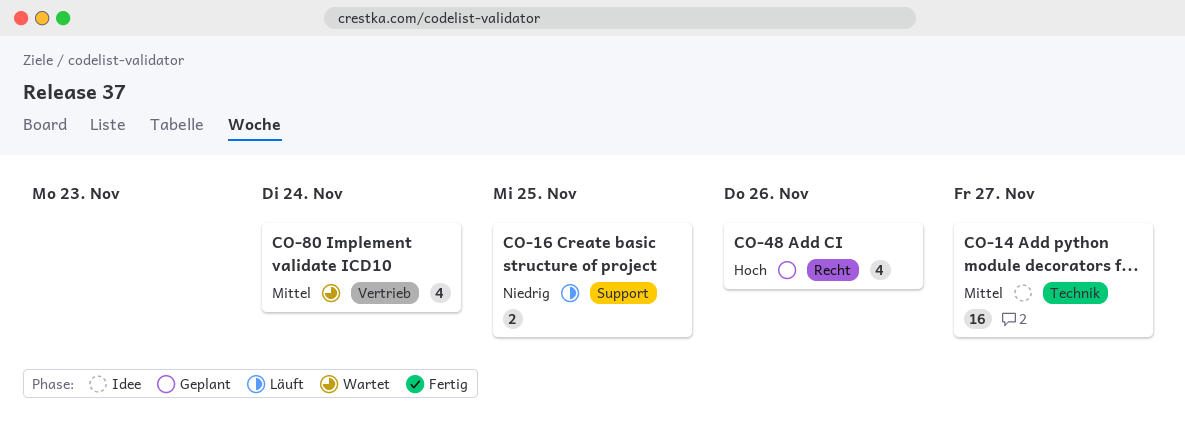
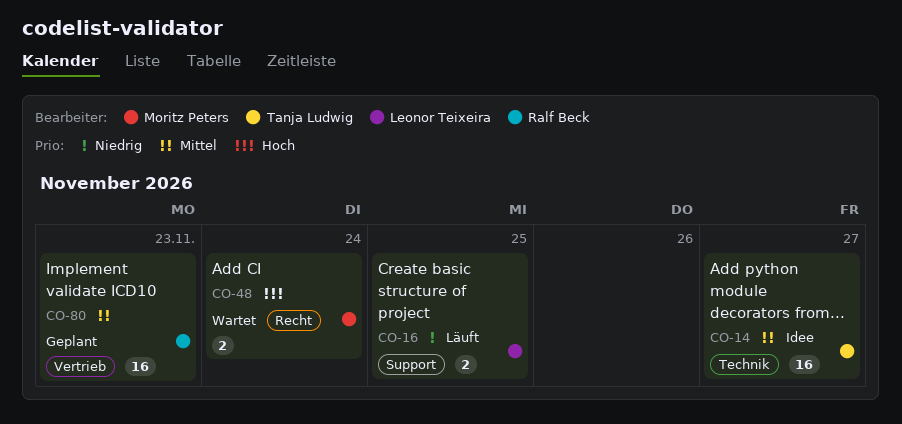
CO-48, status: Geplant -> Wartet
CO-48, estimate: 4 -> 2
CO-48, due: Nov 26 -> Nov 24
CO-80, status: Wartet -> Geplant
CO-80, estimate: 4 -> 16
CO-80, due: Nov 24 -> Nov 23

